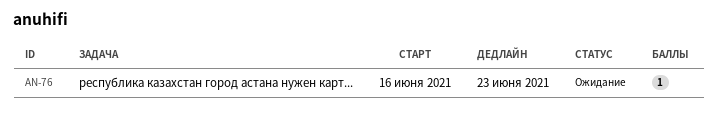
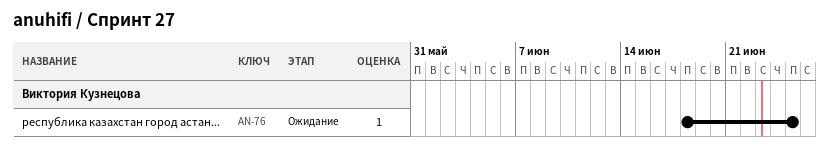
AN-76, start: Jun 16 -> Jun 18
AN-76, due: Jun 23 -> Jun 25

